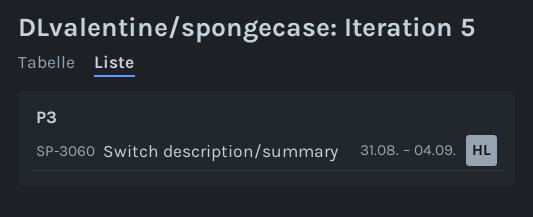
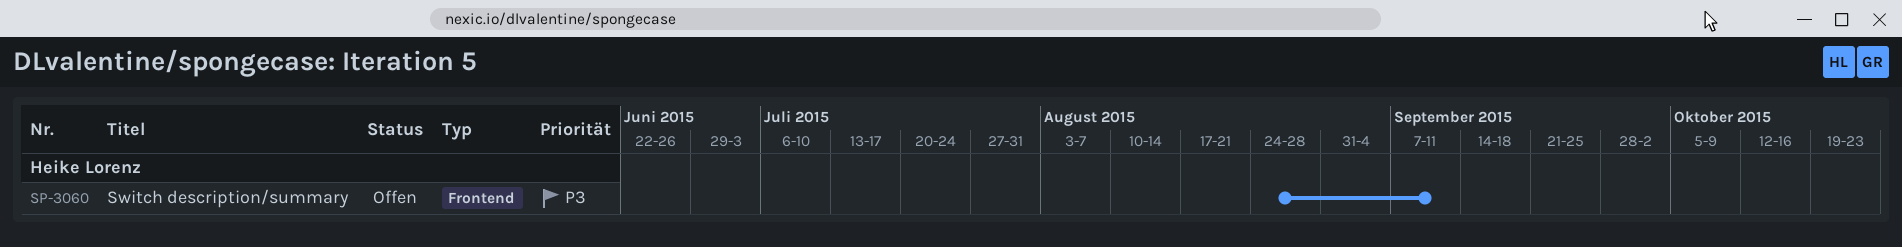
SP-3060, start: Aug 31 -> Aug 24
SP-3060, due: Sep 4 -> Sep 11

